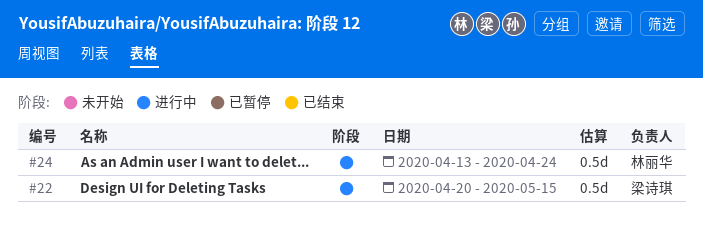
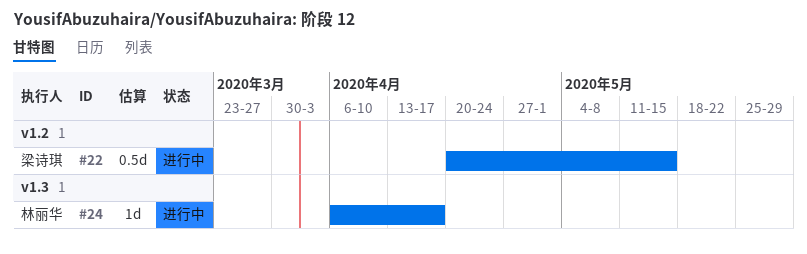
#24, estimate: 0.5d -> 1d
#24, start: Apr 13 -> Apr 6
#24, due: Apr 24 -> Apr 17

